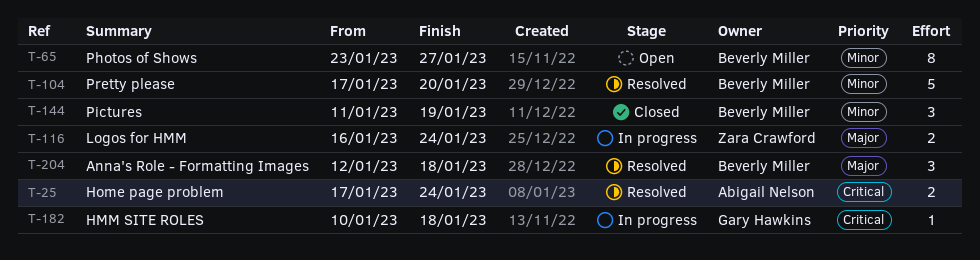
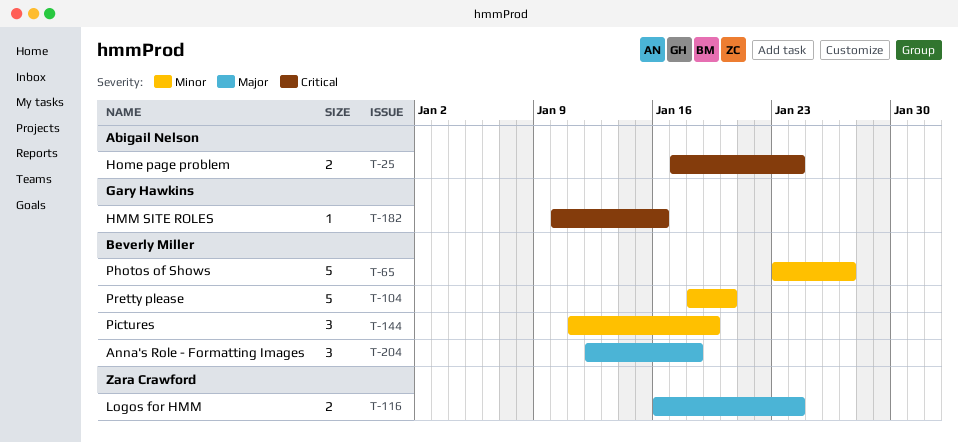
T-65, estimate: 8 -> 5
T-104, start: Jan 17 -> Jan 18
T-182, due: Jan 18 -> Jan 16

